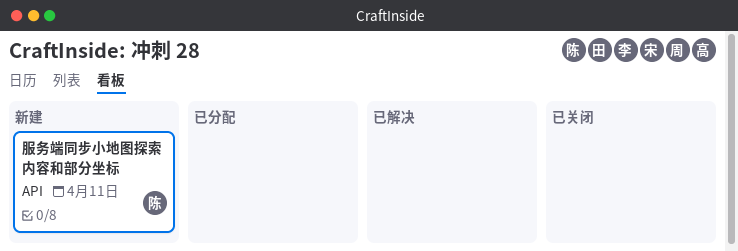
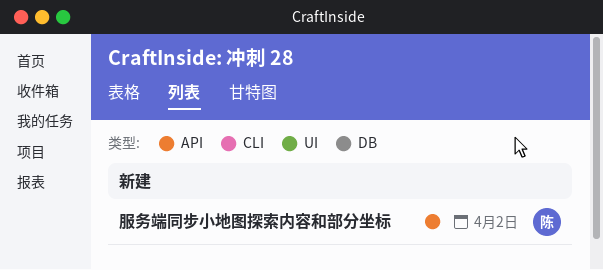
服务端同步小地图探索内容和部分坐标, due: Apr 11 -> Apr 2

